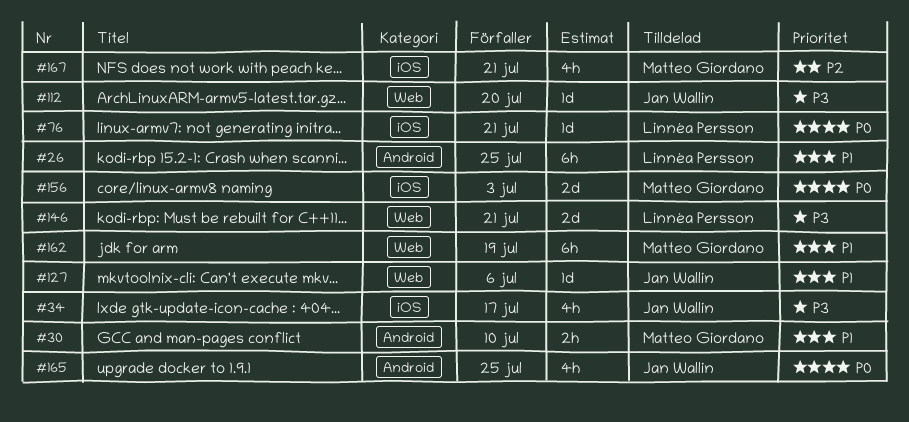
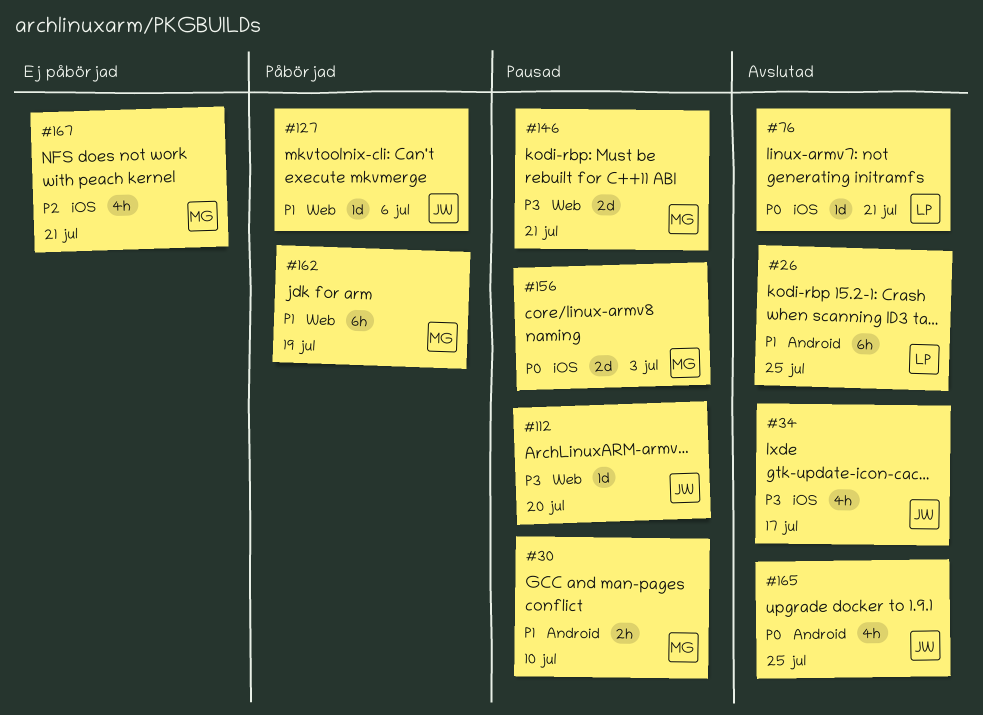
#146, owner: Linnéa Persson -> Matteo Giordano

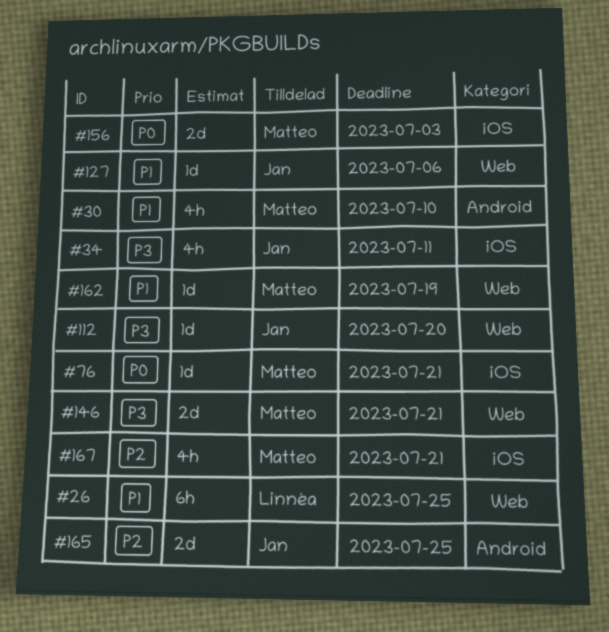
#26, label: Android -> Web
#30, estimate: 2h -> 4h
#34, due: Jul 17 -> Jul 11
#76, owner: Linnéa -> Matteo
#162, estimate: 6h -> 1d
#165, priority: P0 -> P2
#165, estimate: 4h -> 2d

